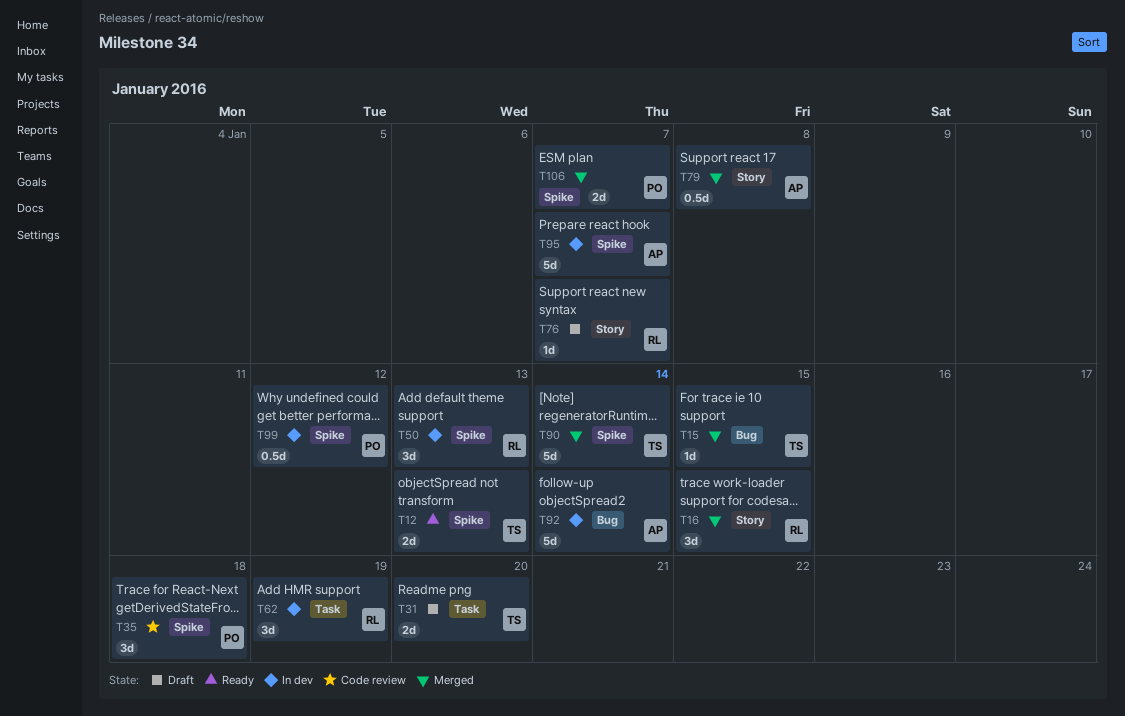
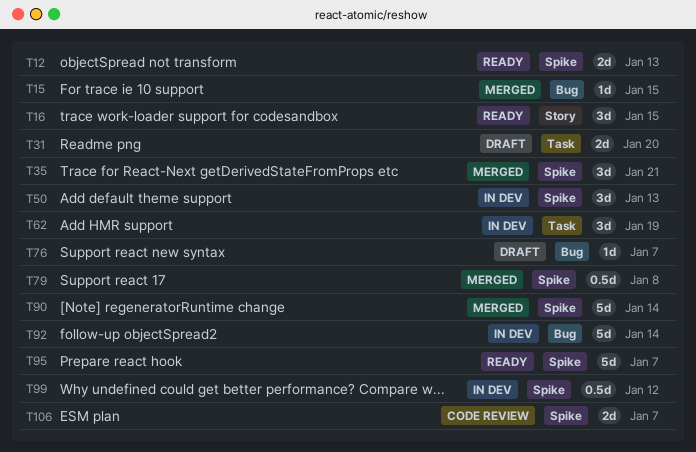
T16, status: Merged -> Ready
T35, status: Code review -> Merged
T35, due: Jan 18 -> Jan 21
T76, label: Story -> Bug
T79, label: Story -> Spike
T95, status: In dev -> Ready
T106, status: Merged -> Code review

